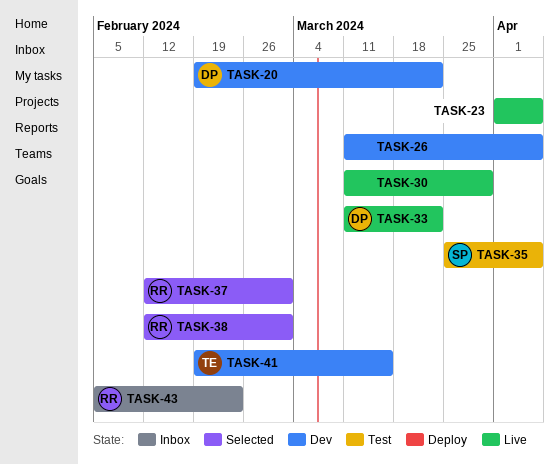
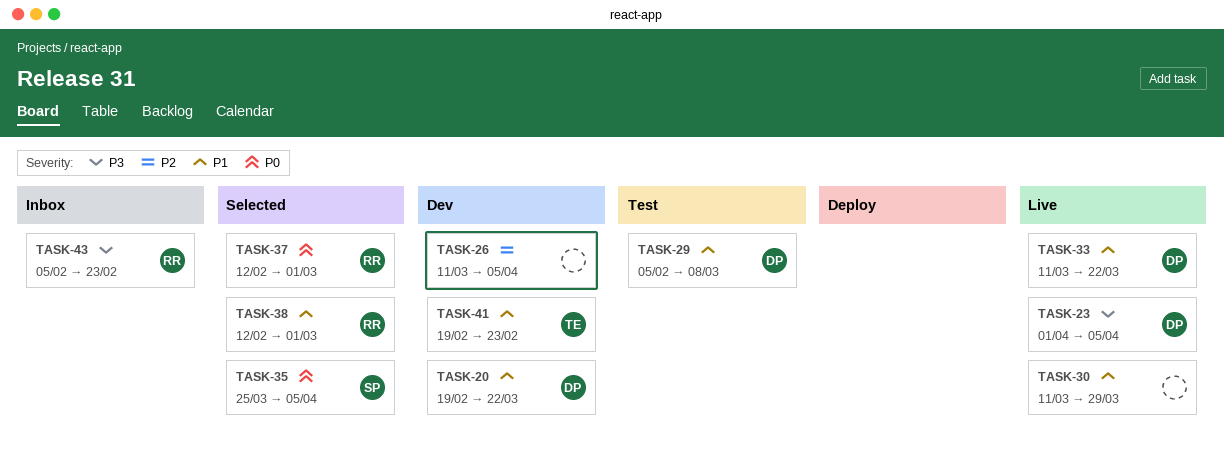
TASK-23, owner: none -> DP
TASK-29: none -> present
TASK-35, status: Test -> Selected
TASK-41, due: Mar 15 -> Feb 23

